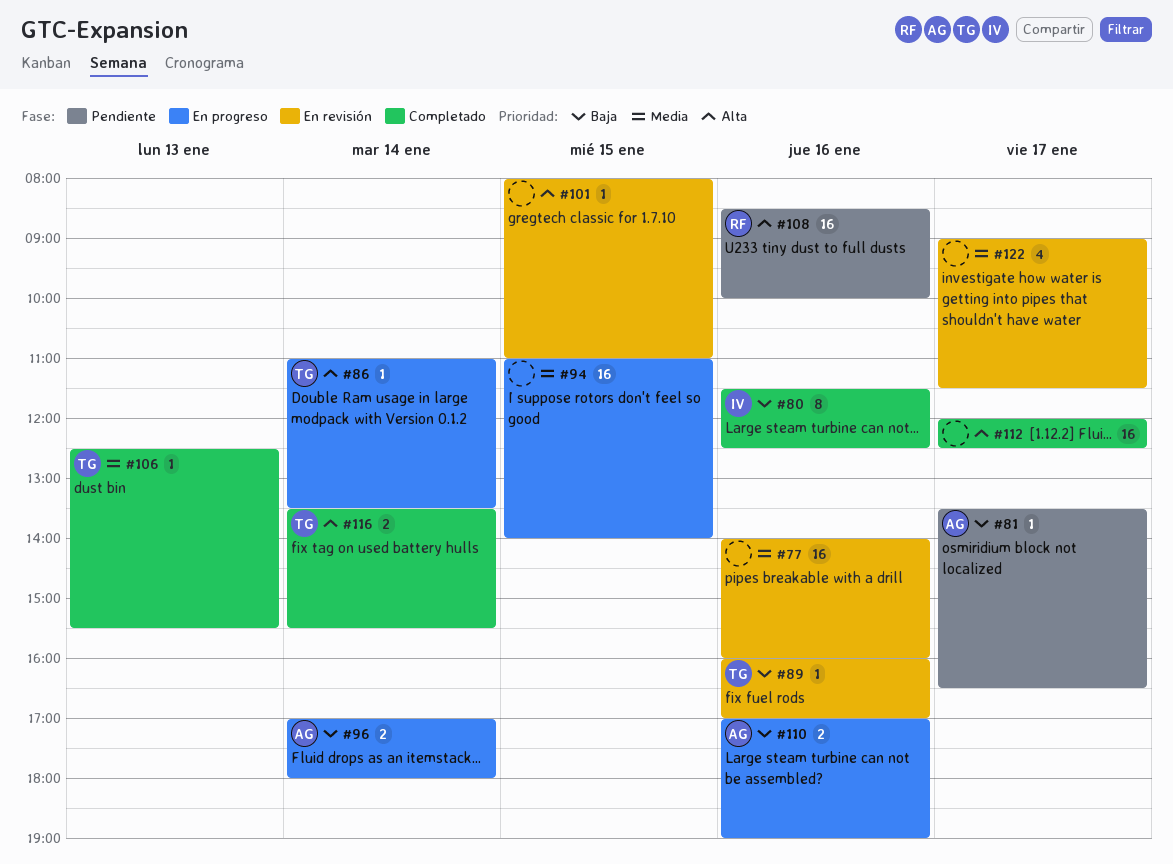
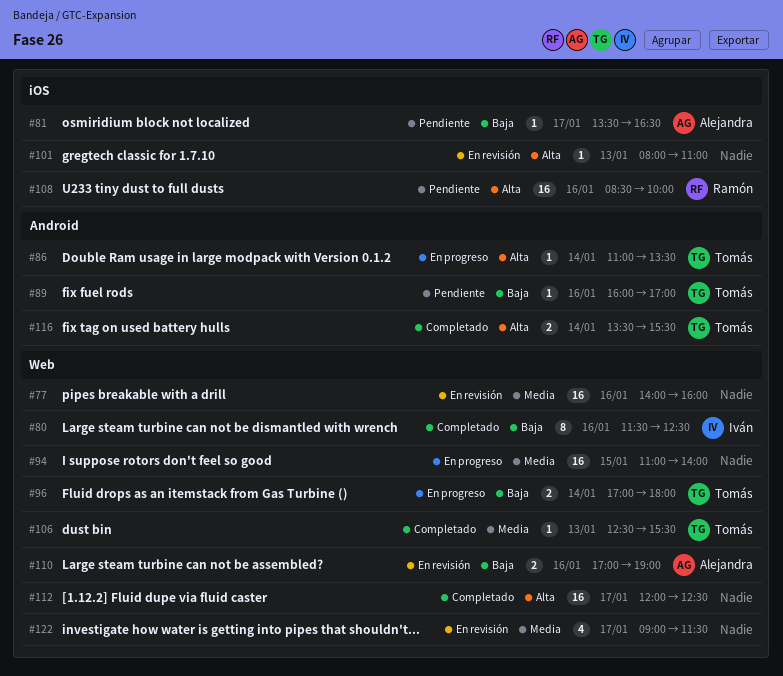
#89, status: En revisión -> Pendiente
#96, owner: Alejandra -> Tomás
#101, day: Jan 15 -> Jan 13
#110, status: En progreso -> En revisión

